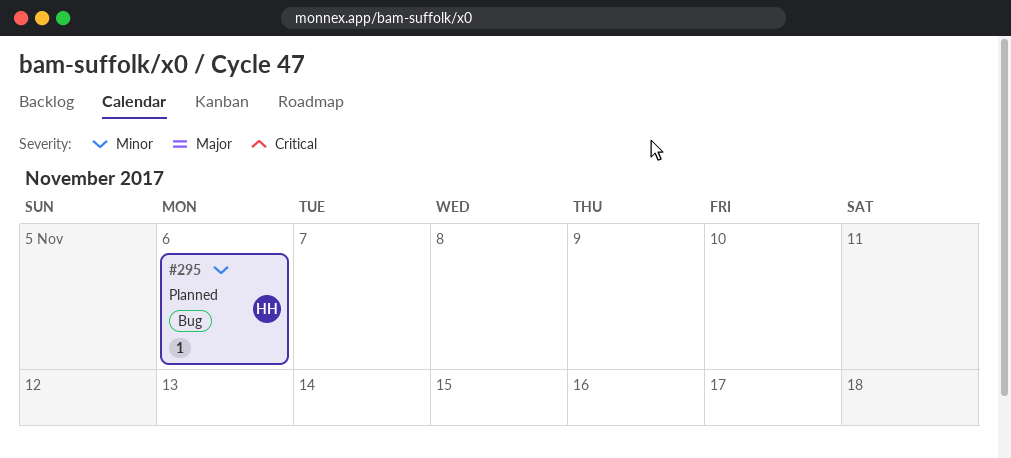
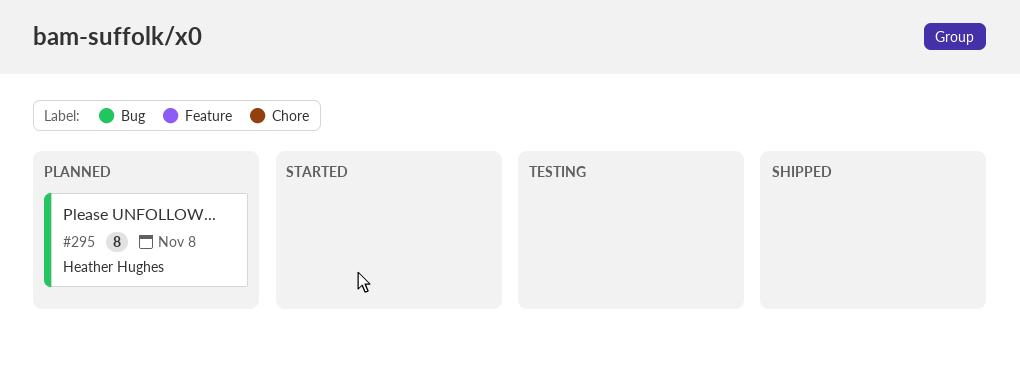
#295, estimate: 1 -> 8
#295, due: Nov 6 -> Nov 8

